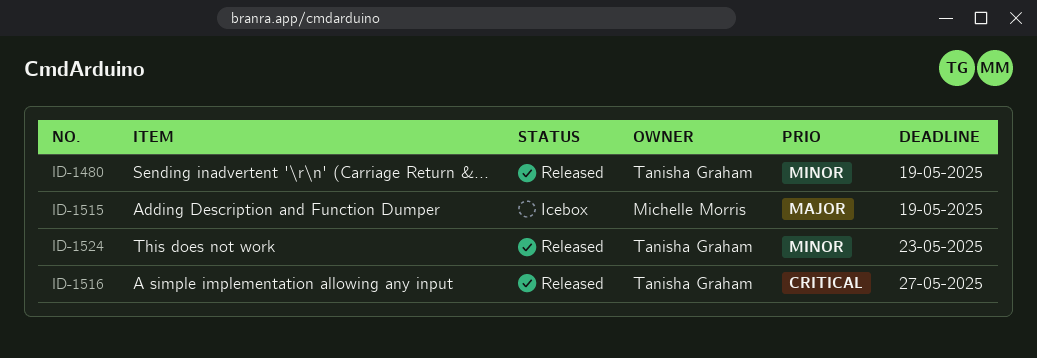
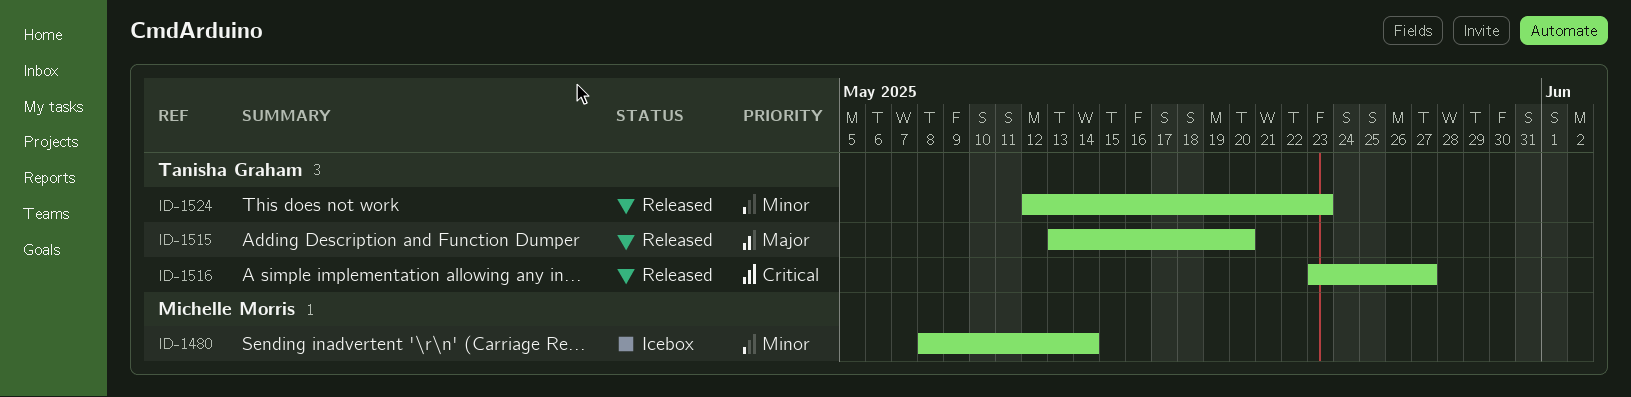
ID-1480, status: Released -> Icebox
ID-1480, owner: Tanisha Graham -> Michelle Morris
ID-1480, due: May 19 -> May 14
ID-1515, status: Icebox -> Released
ID-1515, owner: Michelle Morris -> Tanisha Graham
ID-1515, due: May 19 -> May 20

